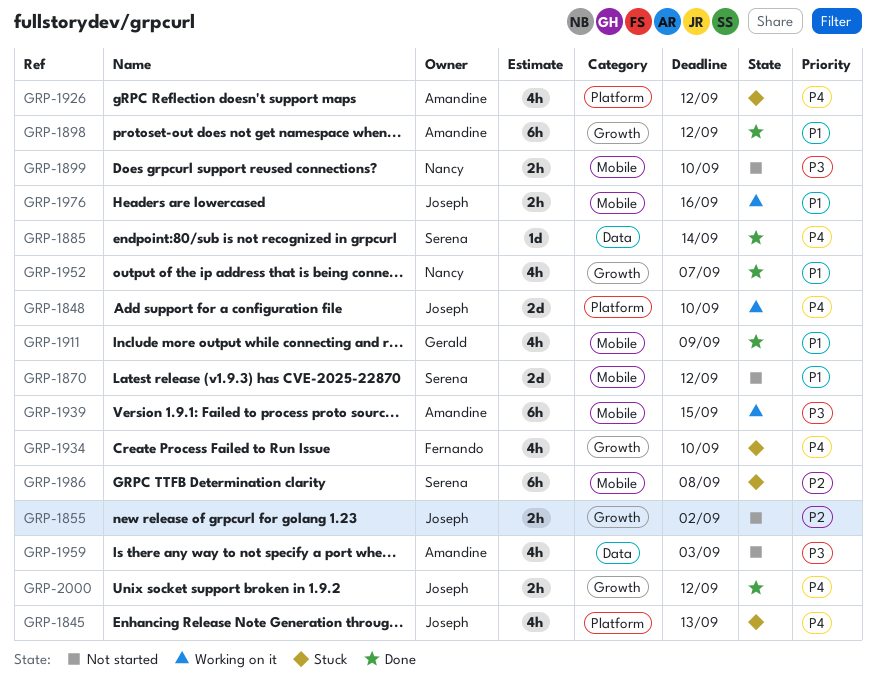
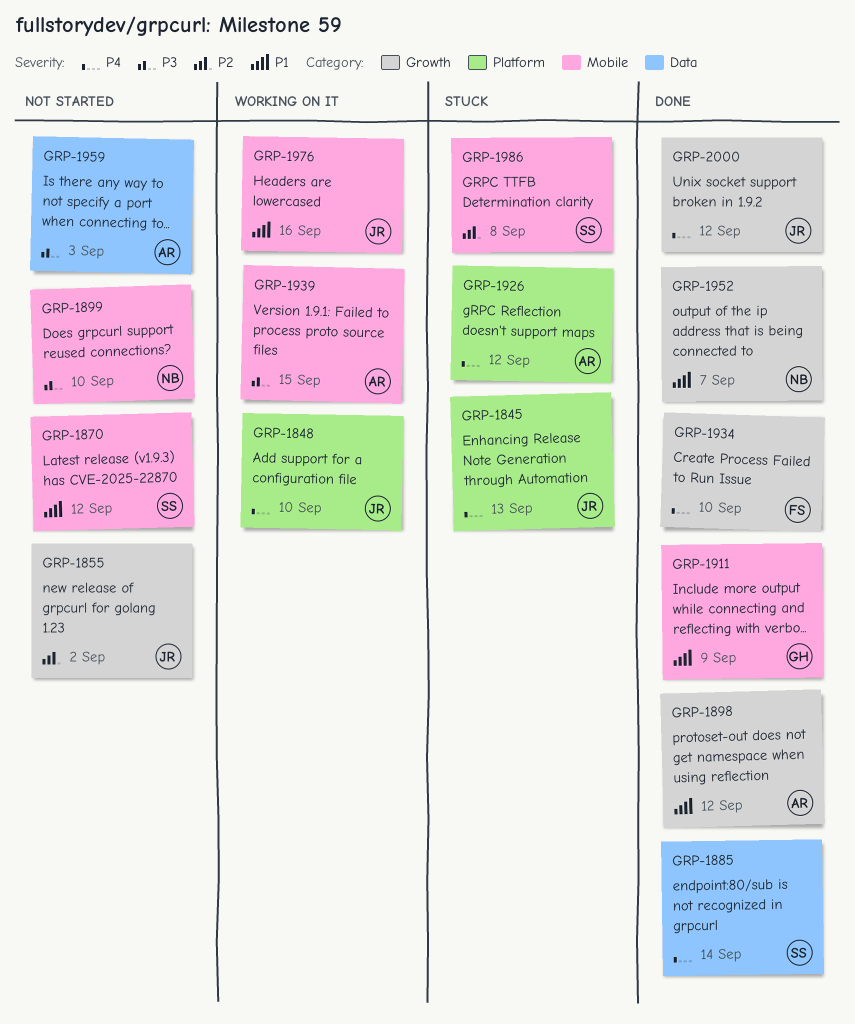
GRP-1934, status: Stuck -> Done

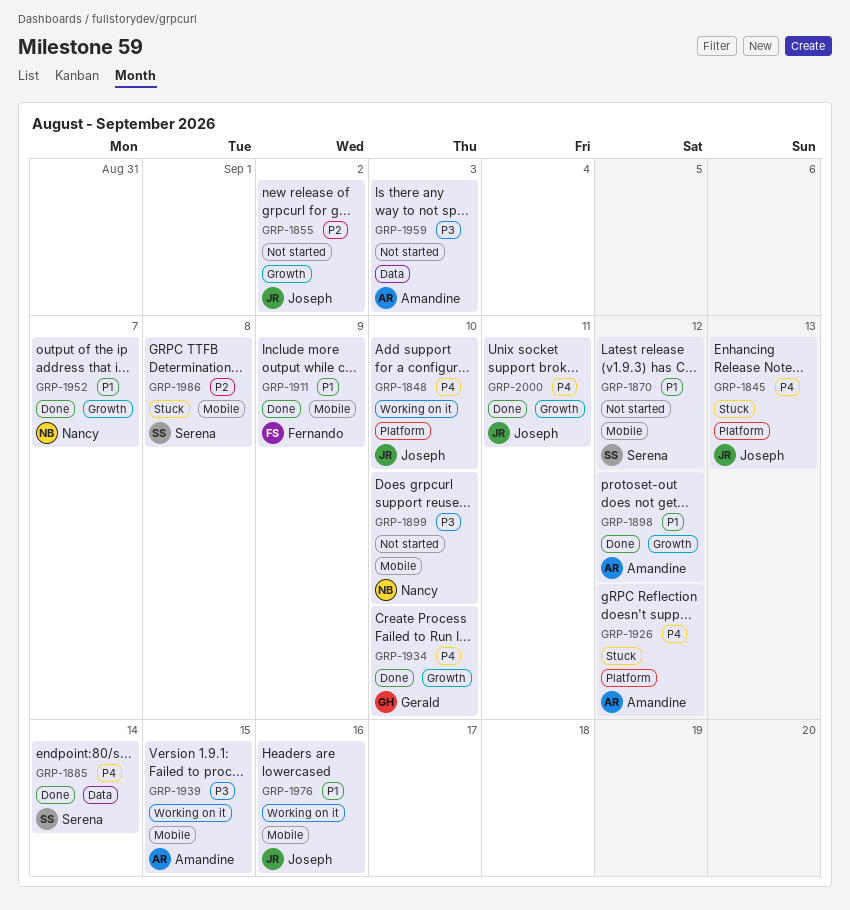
GRP-1911, owner: Gerald -> Fernando
GRP-1934, owner: Fernando -> Gerald
GRP-2000, due: Sep 12 -> Sep 11

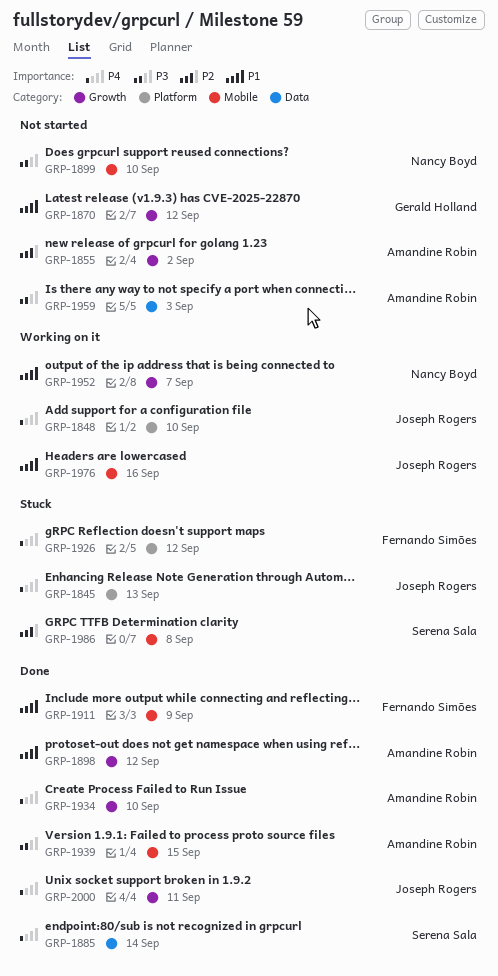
GRP-1855, owner: Joseph Rogers -> Amandine Robin
GRP-1870, owner: Serena Sala -> Gerald Holland
GRP-1870, label: Mobile -> Growth
GRP-1926, owner: Amandine Robin -> Fernando Simões
GRP-1934, owner: Gerald Holland -> Amandine Robin
GRP-1939, status: Working on it -> Done
GRP-1952, status: Done -> Working on it

